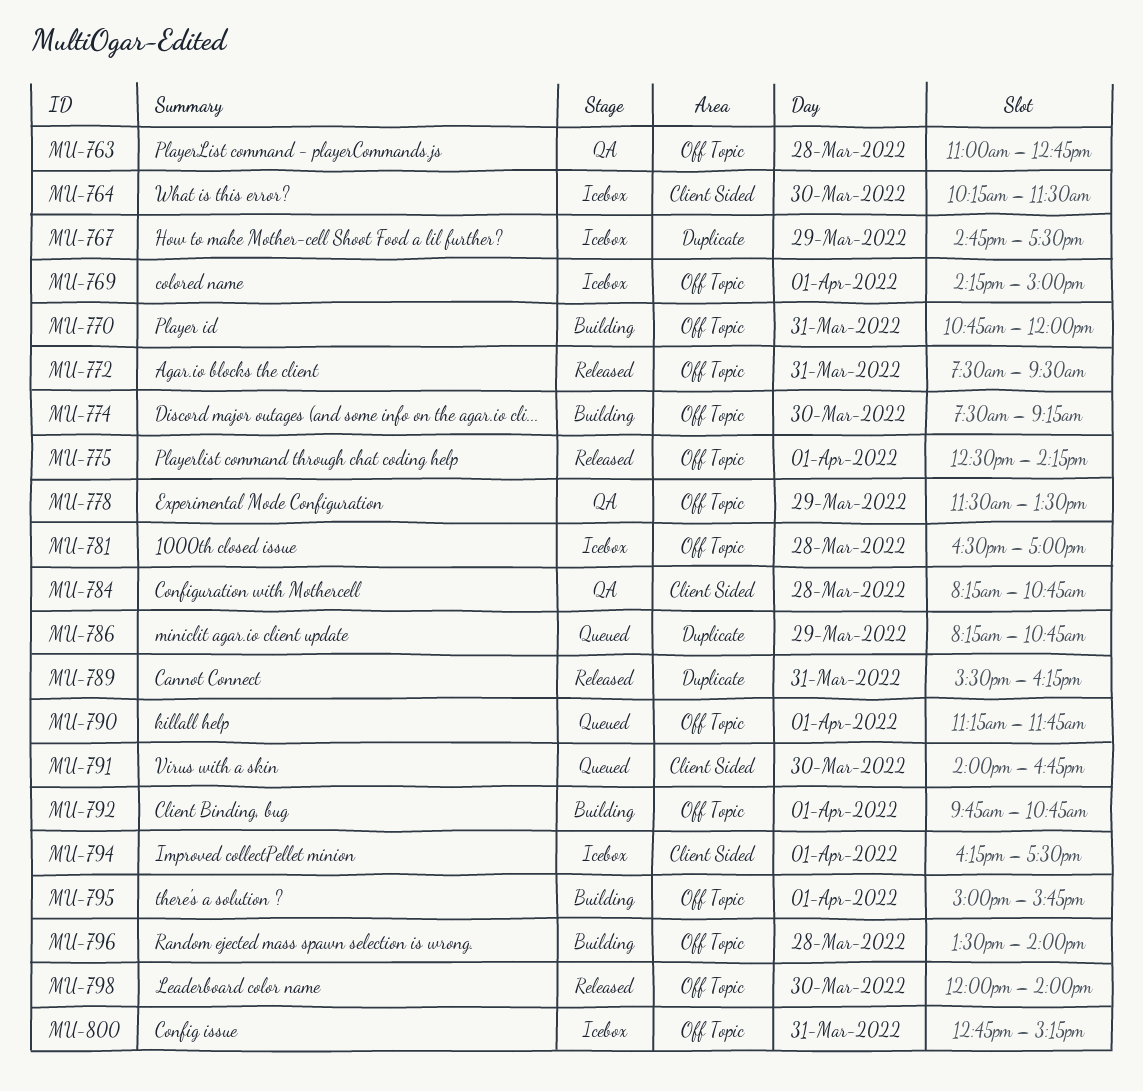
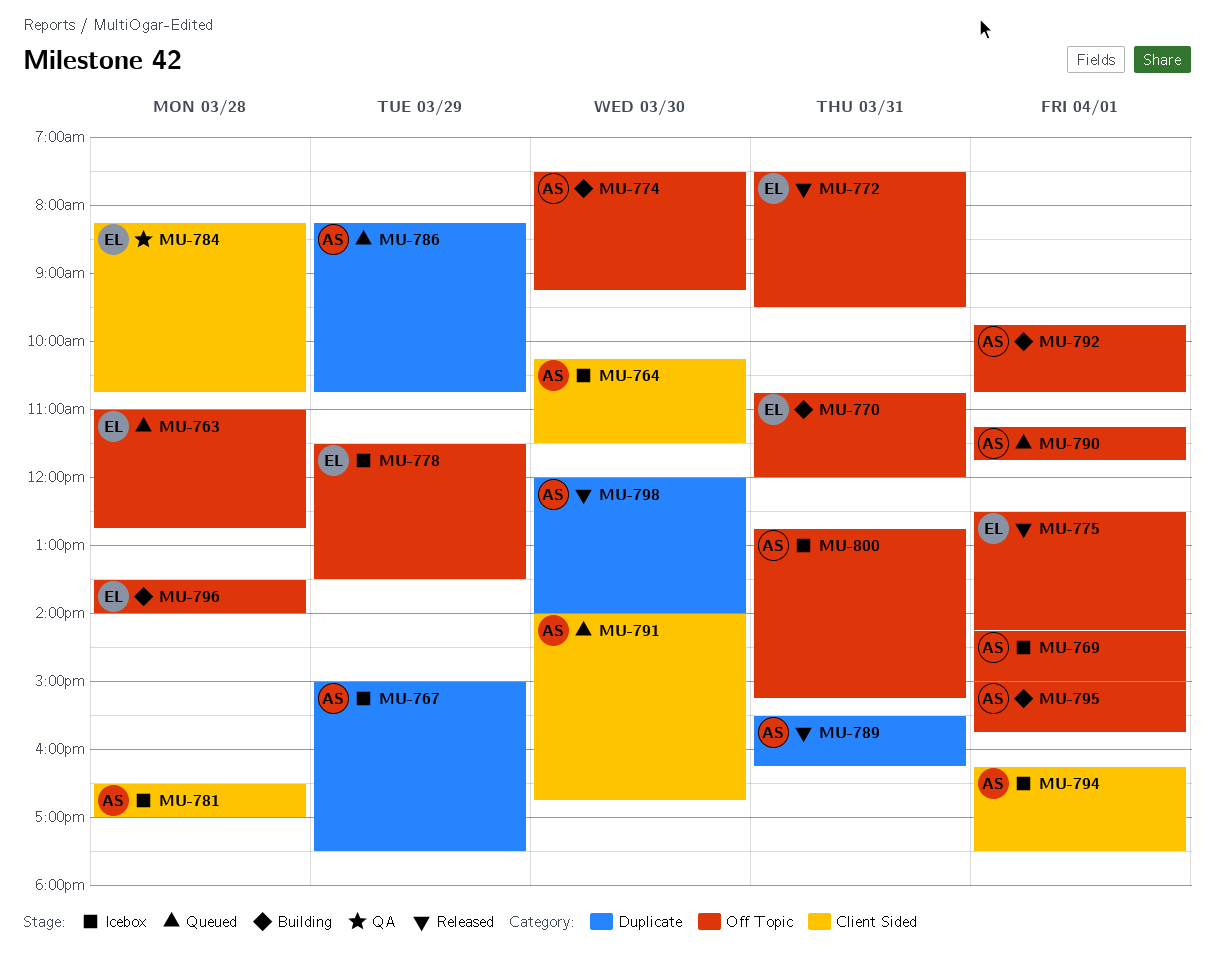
MU-763, status: QA -> Queued
MU-767, begins: 14:45 -> 15:00
MU-778, status: QA -> Icebox
MU-781, label: Off Topic -> Client Sided
MU-798, label: Off Topic -> Duplicate

